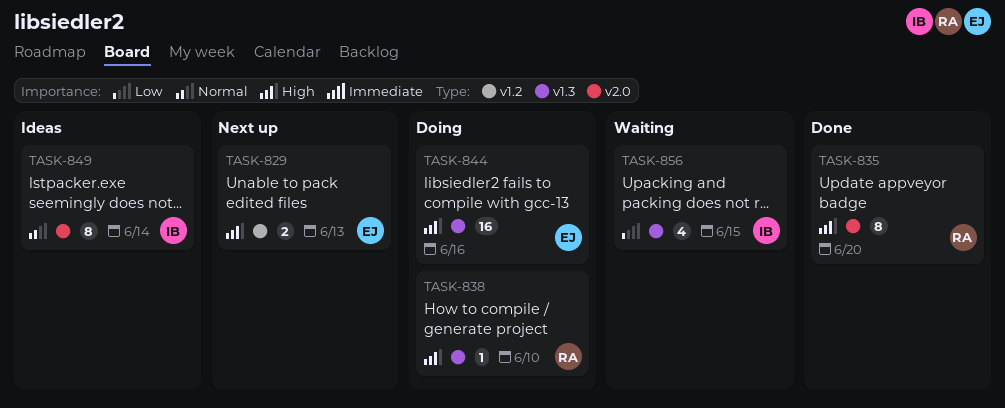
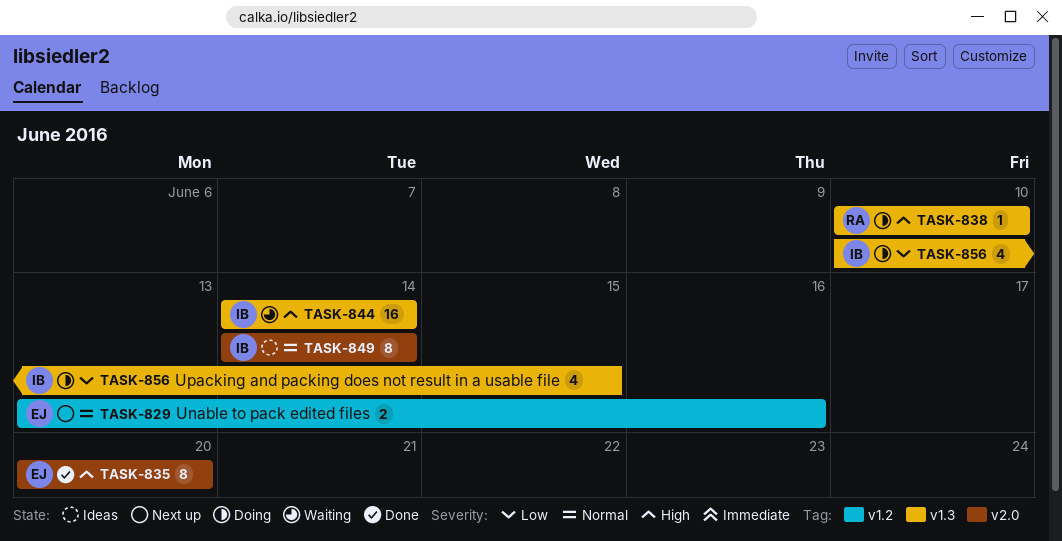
TASK-829, priority: High -> Normal
TASK-829, due: Jun 13 -> Jun 16
TASK-835, owner: RA -> EJ
TASK-844, status: Doing -> Waiting
TASK-844, owner: EJ -> IB
TASK-844, due: Jun 16 -> Jun 14
TASK-856, status: Waiting -> Doing

